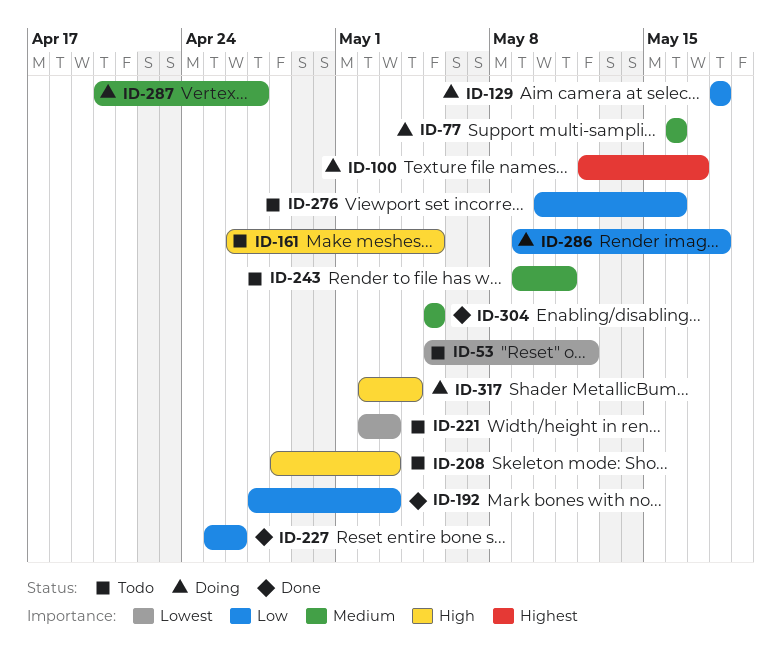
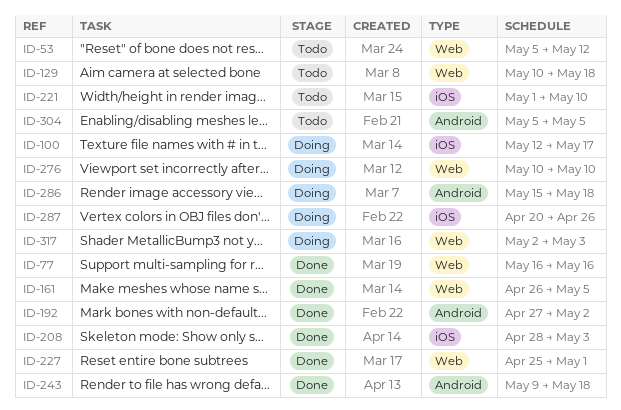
ID-77, status: Doing -> Done
ID-129, status: Doing -> Todo
ID-129, start: May 18 -> May 10
ID-161, status: Todo -> Done
ID-192, due: May 3 -> May 2
ID-208, status: Todo -> Done
ID-221, start: May 2 -> May 1
ID-221, due: May 3 -> May 10
ID-227, due: Apr 26 -> May 1
ID-243, status: Todo -> Done
ID-243, due: May 11 -> May 18
ID-276, status: Todo -> Doing
ID-276, due: May 16 -> May 10
ID-286, start: May 9 -> May 15
ID-287, due: Apr 27 -> Apr 26
ID-304, status: Done -> Todo
ID-317, due: May 4 -> May 3

